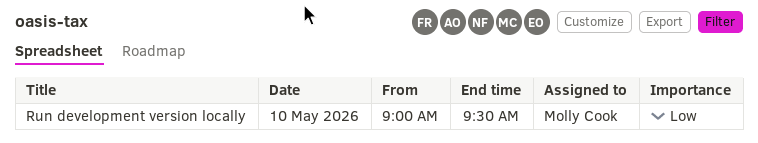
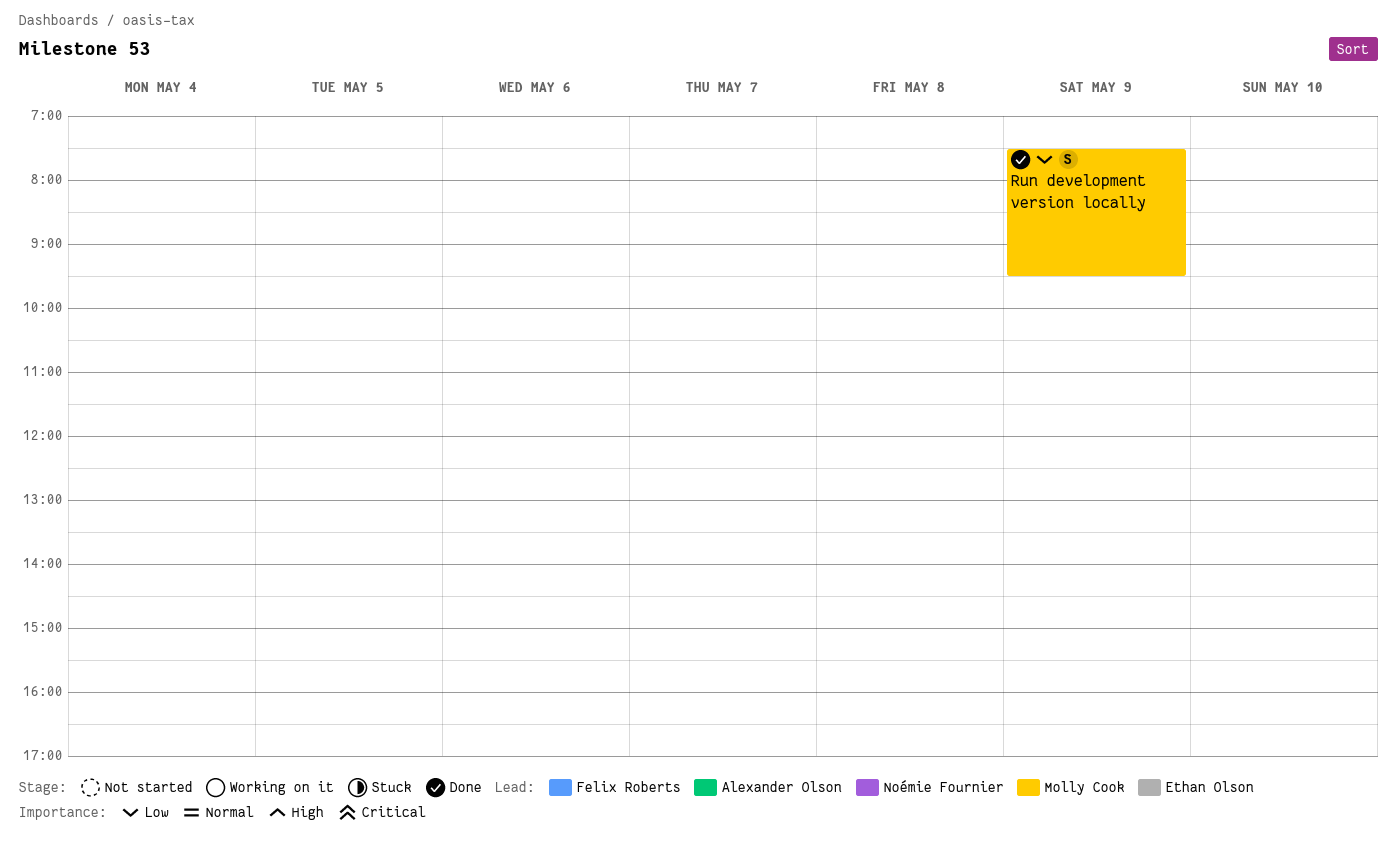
Run development version locally, day: May 10 -> May 9
Run development version locally, begins: 09:00 -> 07:30

